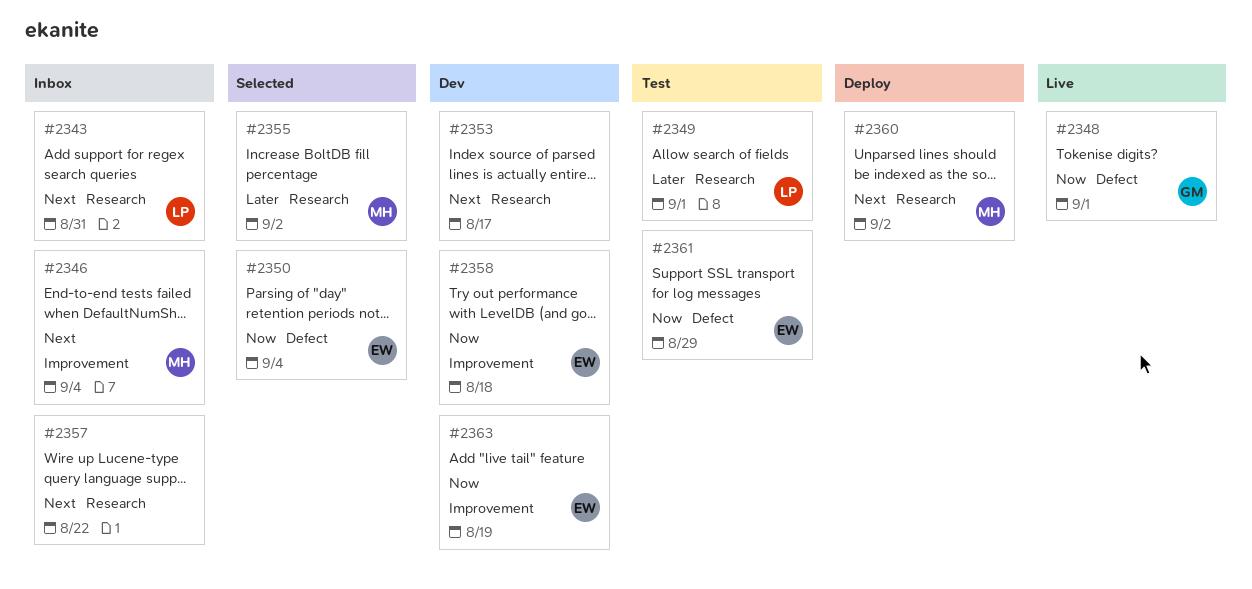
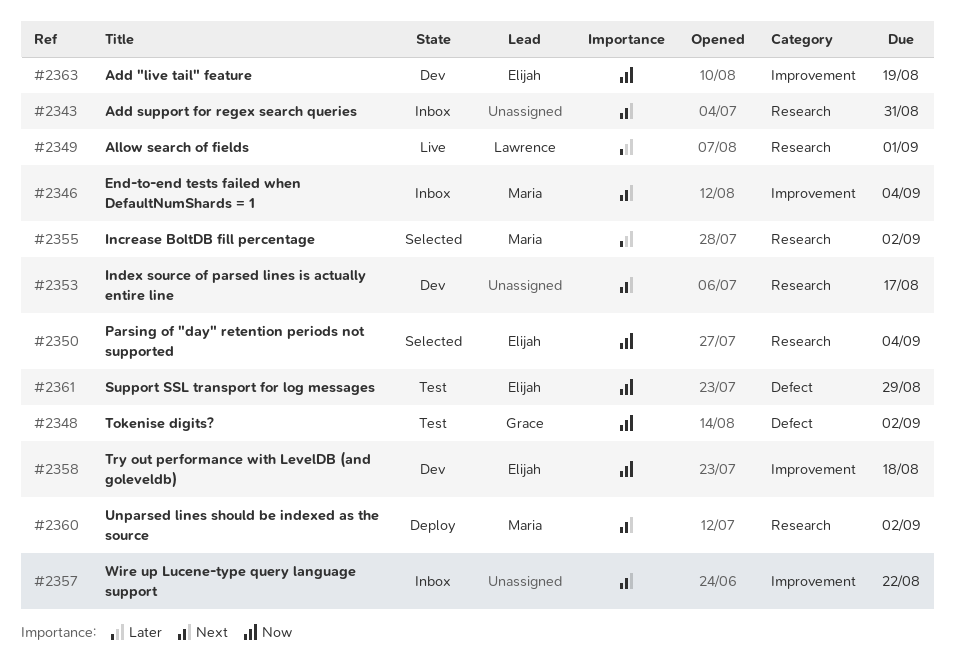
#2343, owner: Lawrence -> none
#2348, status: Live -> Test
#2348, due: Sep 1 -> Sep 2
#2349, status: Test -> Live
#2350, label: Defect -> Research
#2357, label: Research -> Improvement

